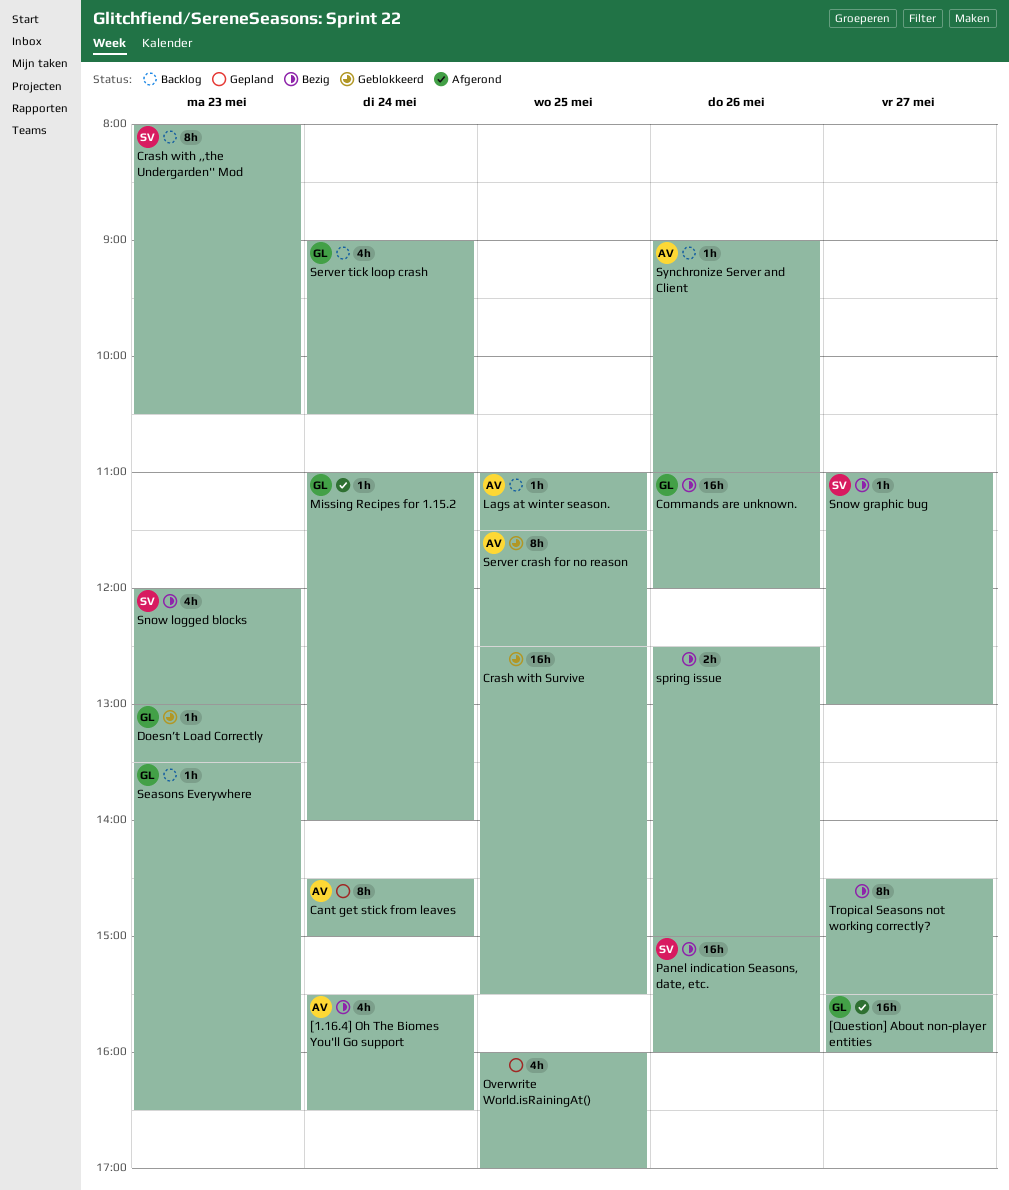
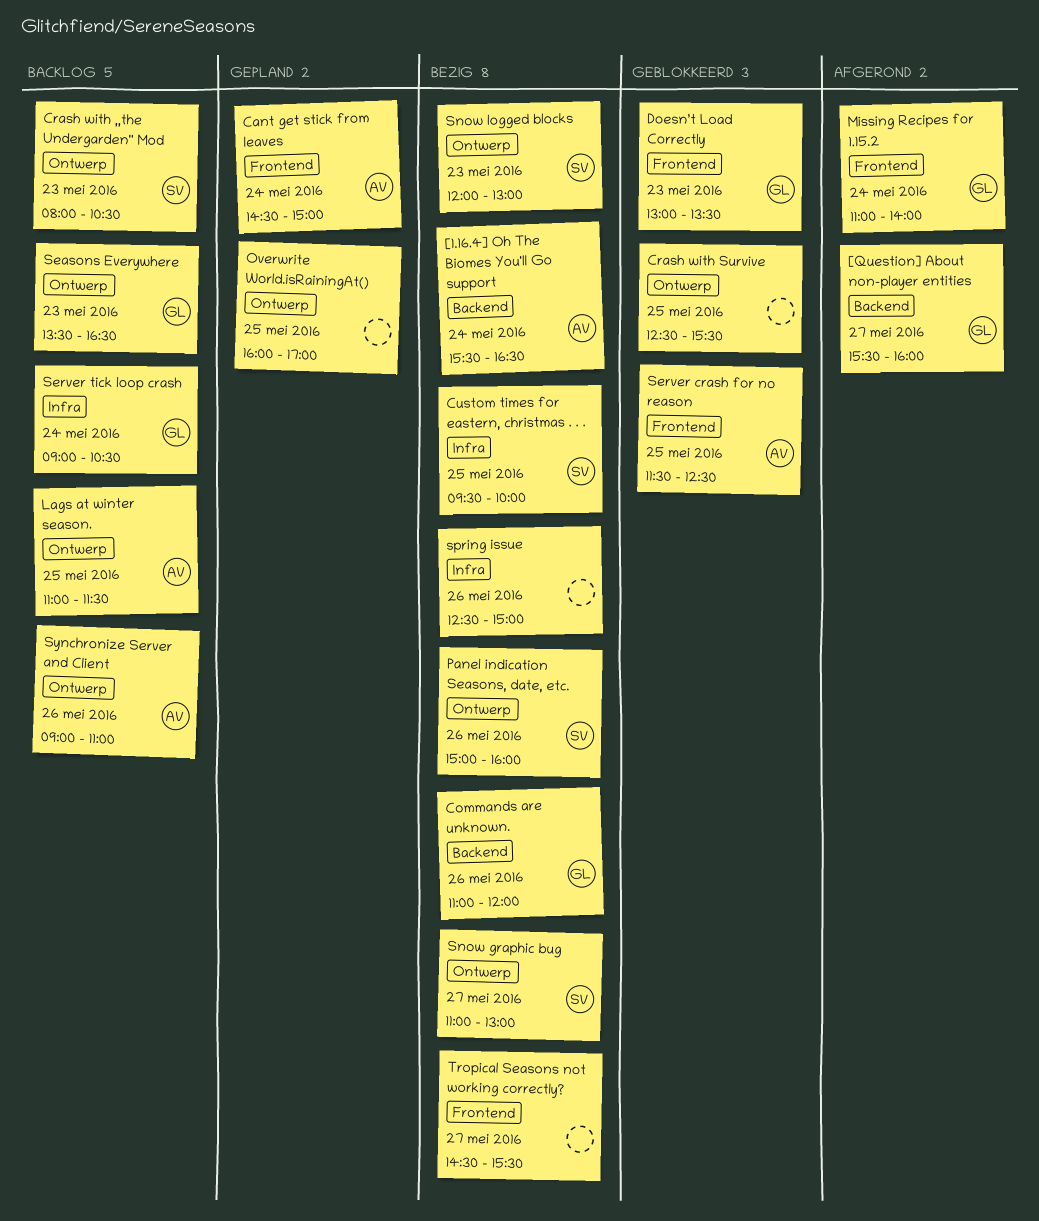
Custom times for eastern, christmas . . .: none -> present

